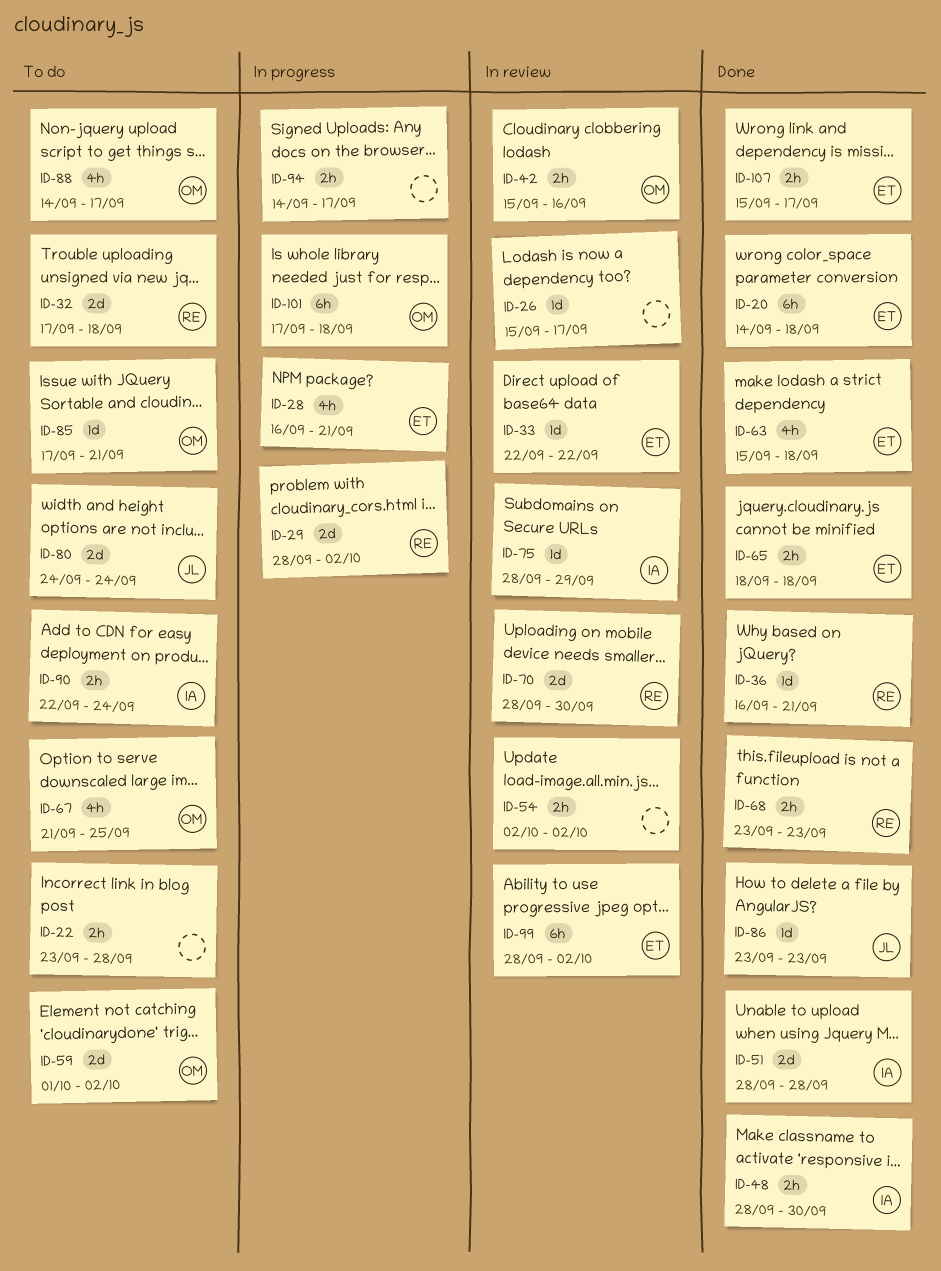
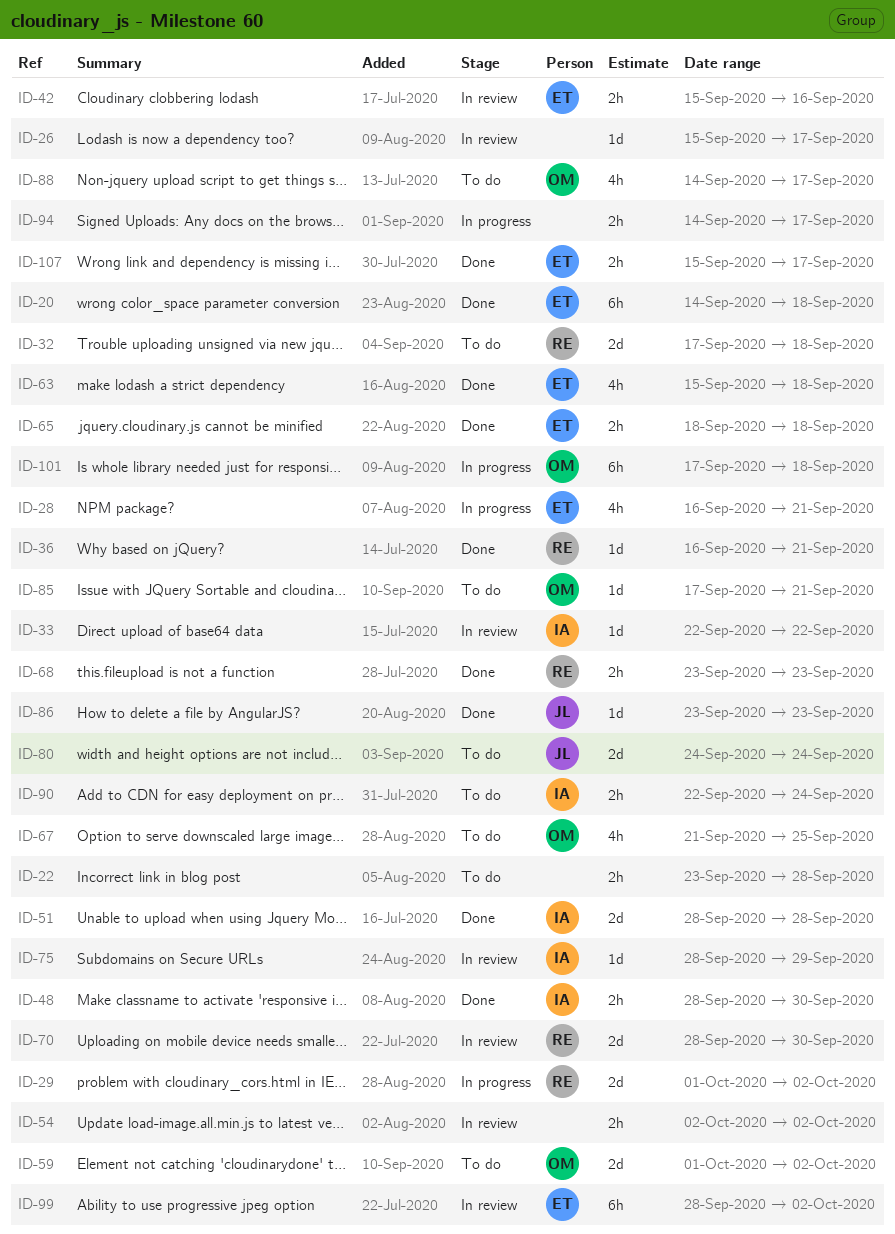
ID-29, start: Sep 28 -> Oct 1
ID-33, owner: ET -> IA
ID-42, owner: OM -> ET

